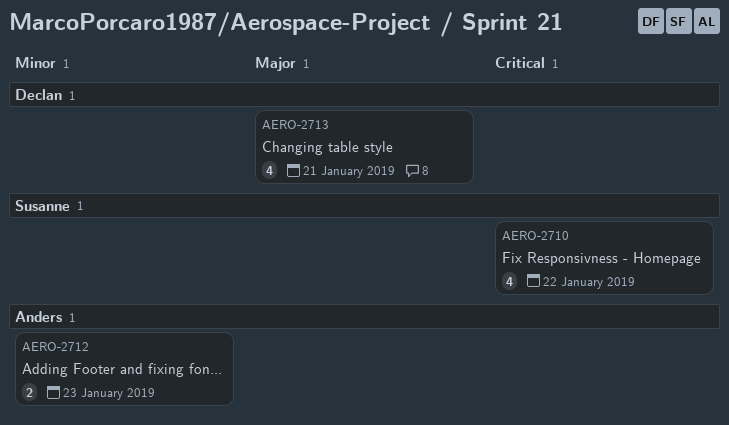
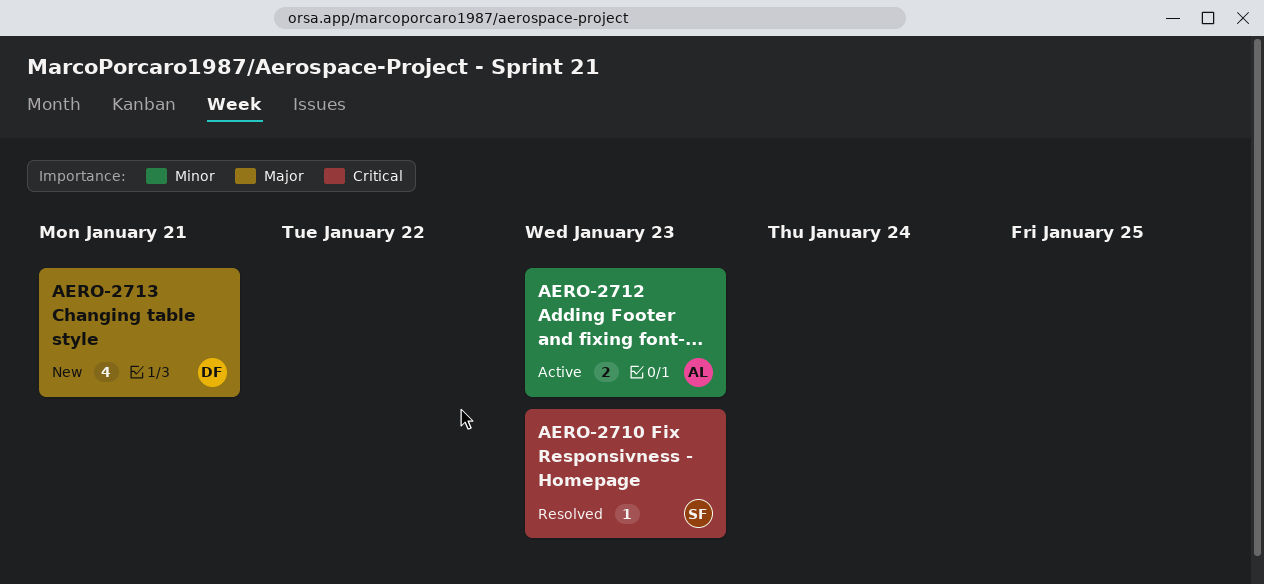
AERO-2710, estimate: 4 -> 1
AERO-2710, due: Jan 22 -> Jan 23

